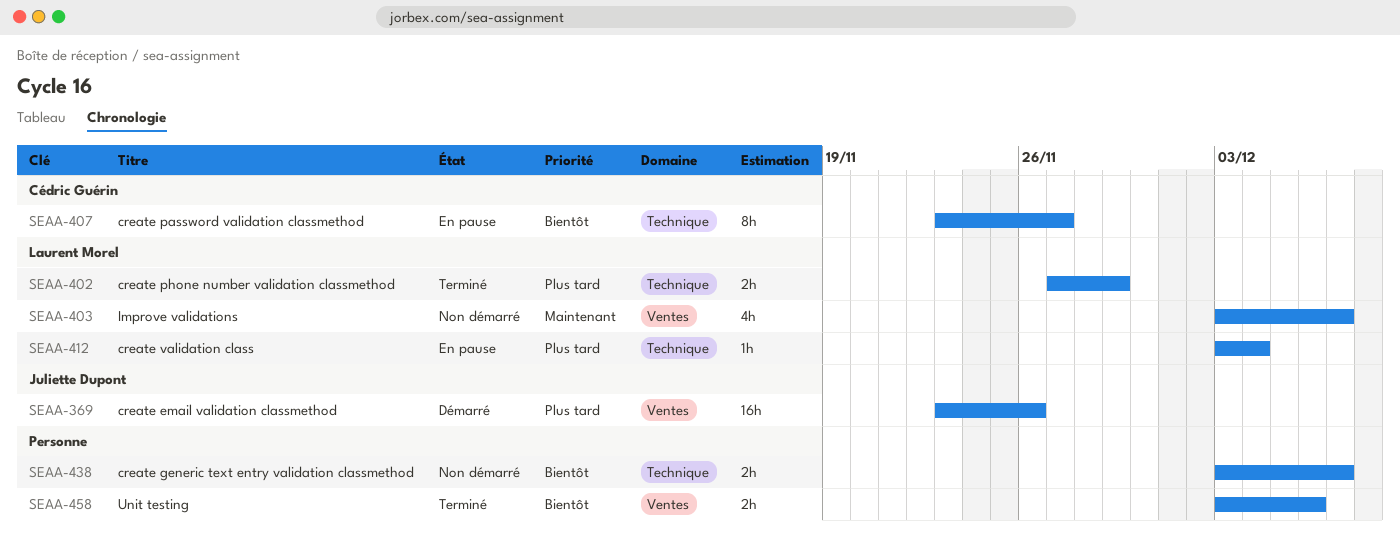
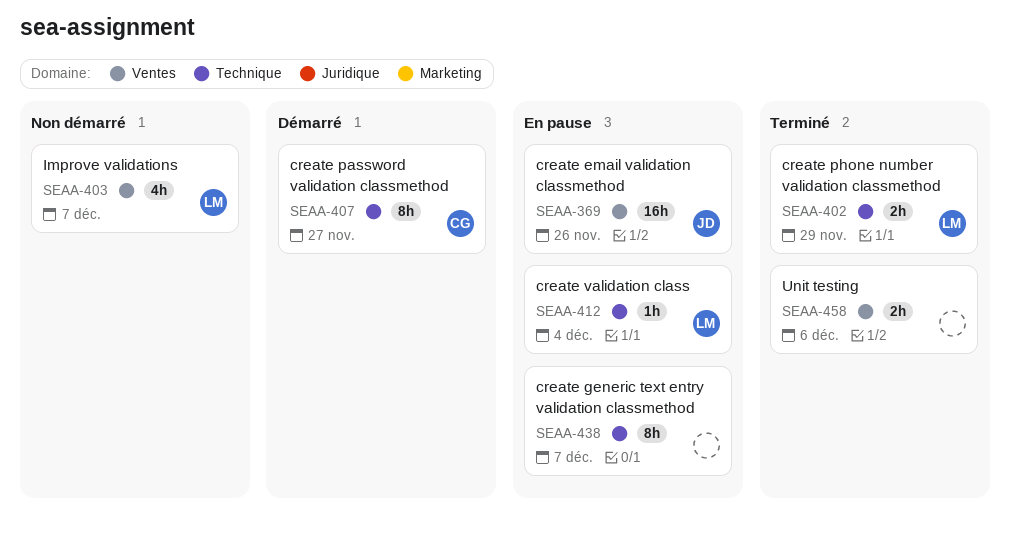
SEAA-369, status: Démarré -> En pause
SEAA-407, status: En pause -> Démarré
SEAA-438, status: Non démarré -> En pause
SEAA-438, estimate: 2h -> 8h

